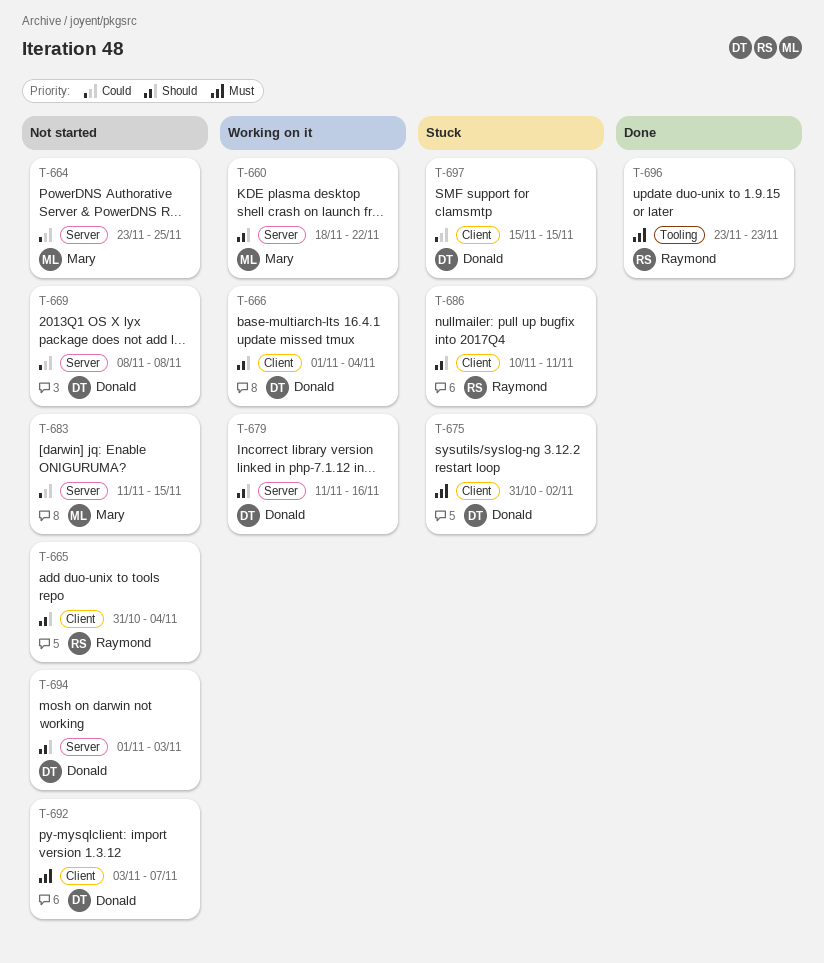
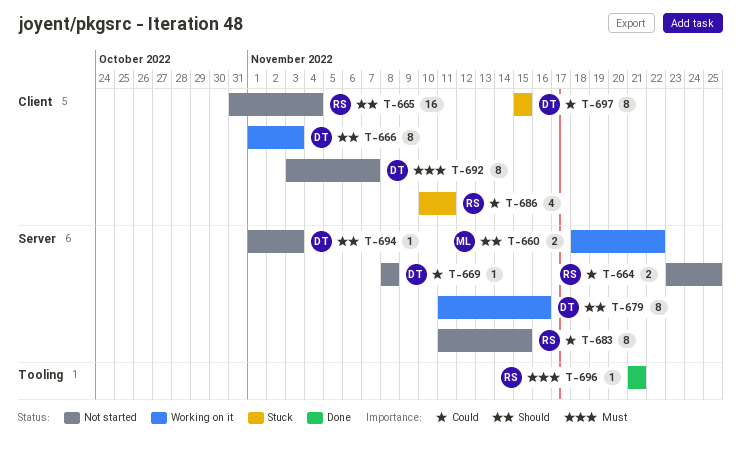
T-664, owner: Mary -> Raymond
T-666, due: Nov 4 -> Nov 3
T-675: present -> none
T-683, owner: Mary -> Raymond
T-686, priority: Should -> Could
T-696, start: Nov 23 -> Nov 21
T-696, due: Nov 23 -> Nov 21

